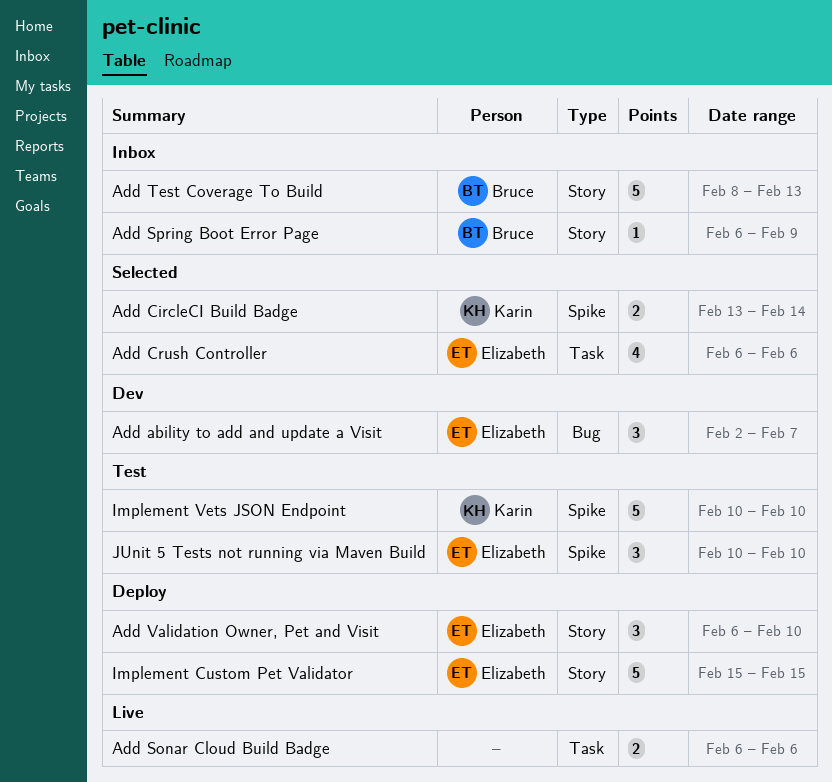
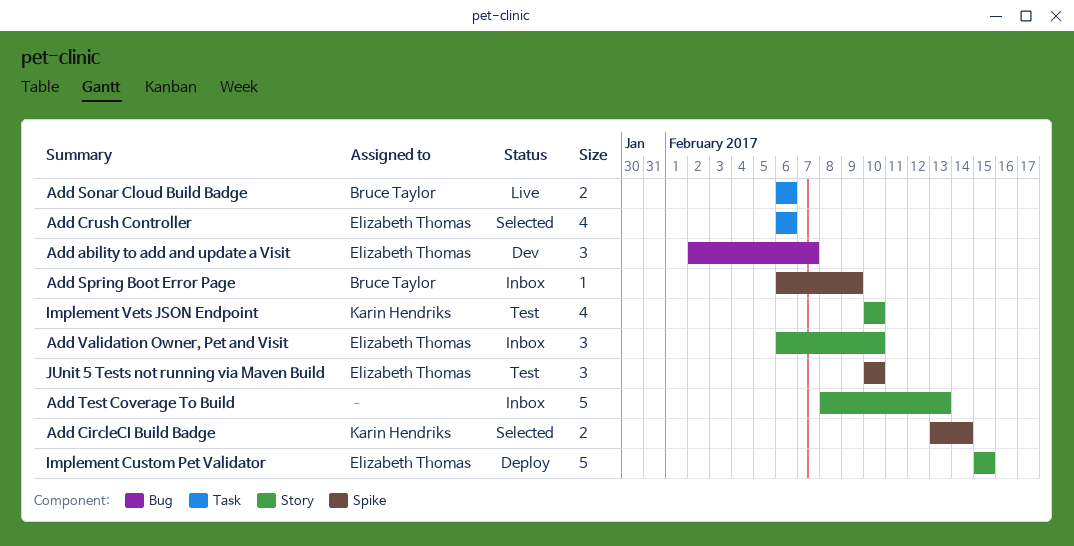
Add Sonar Cloud Build Badge, owner: none -> Bruce Taylor
Add Spring Boot Error Page, label: Story -> Spike
Add Test Coverage To Build, owner: Bruce Taylor -> none
Add Validation Owner, Pet and Visit, status: Deploy -> Inbox
Implement Vets JSON Endpoint, label: Spike -> Story
Implement Vets JSON Endpoint, estimate: 5 -> 4

